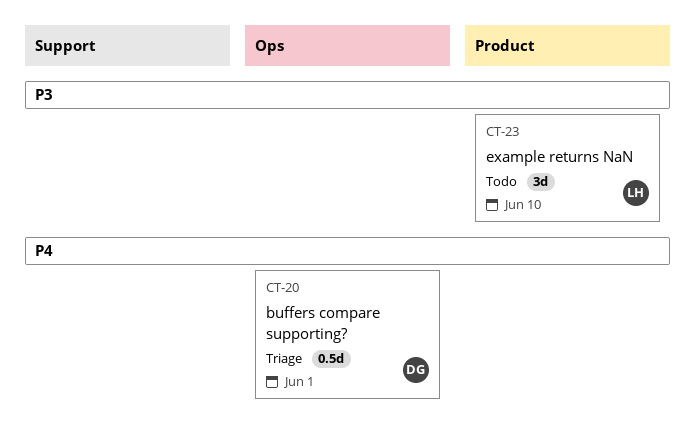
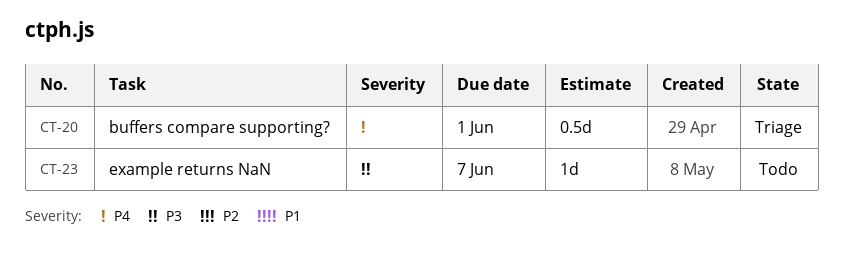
CT-23, estimate: 3d -> 1d
CT-23, due: Jun 10 -> Jun 7

